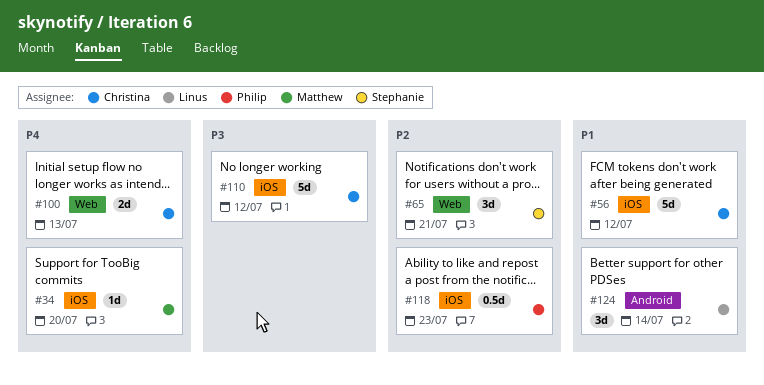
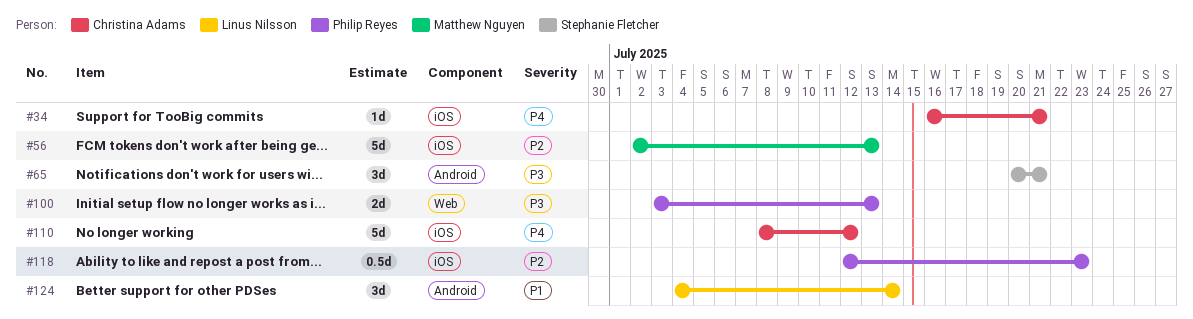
#34, owner: Matthew Nguyen -> Christina Adams
#34, due: Jul 20 -> Jul 21
#56, owner: Christina Adams -> Matthew Nguyen
#56, priority: P1 -> P2
#56, due: Jul 12 -> Jul 13
#65, priority: P2 -> P3
#65, label: Web -> Android
#100, owner: Christina Adams -> Philip Reyes
#100, priority: P4 -> P3
#110, priority: P3 -> P4

